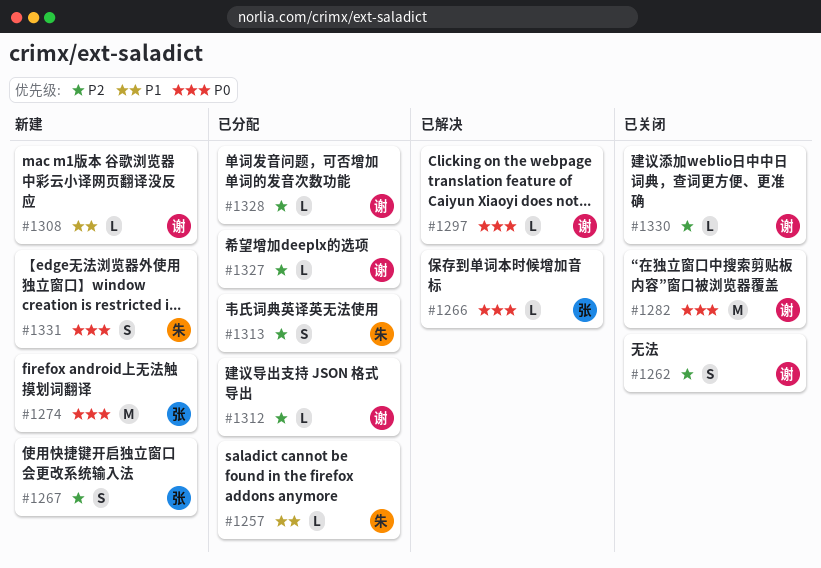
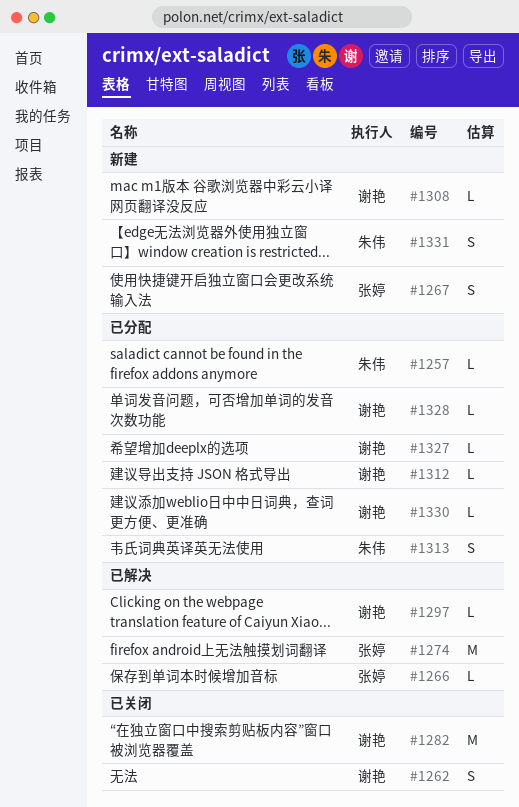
#1274, status: 新建 -> 已解决
#1330, status: 已关闭 -> 已分配

